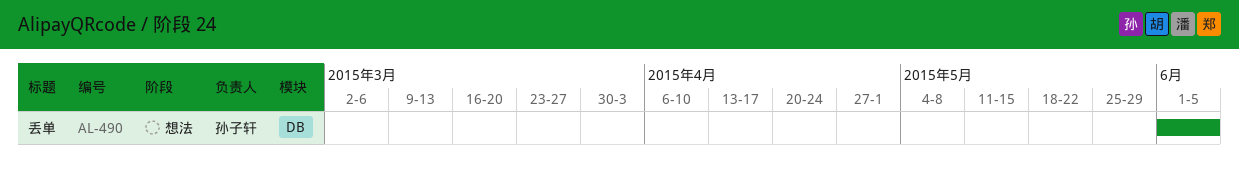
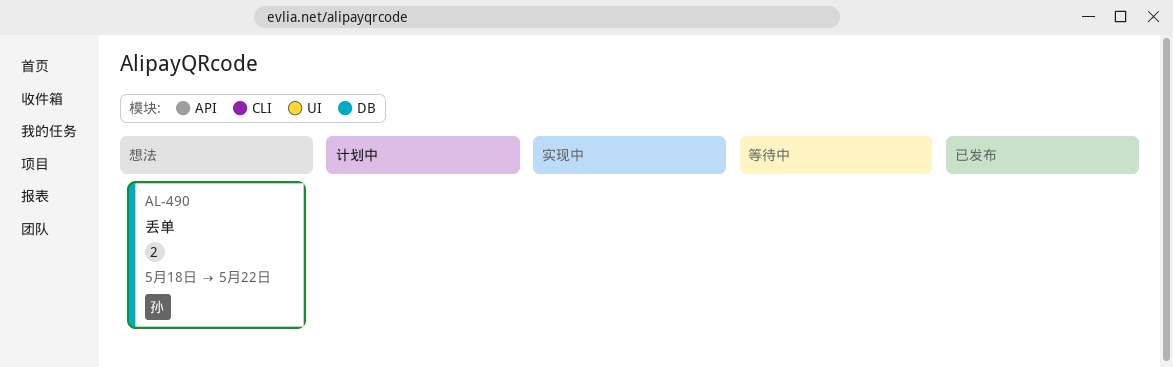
AL-490, start: Jun 1 -> May 18
AL-490, due: Jun 5 -> May 22

